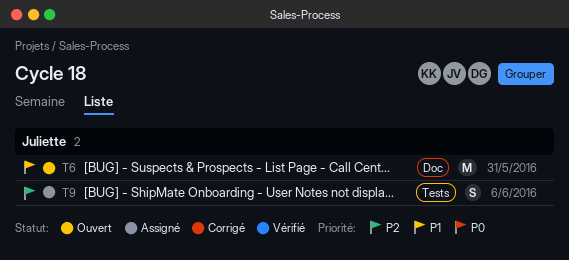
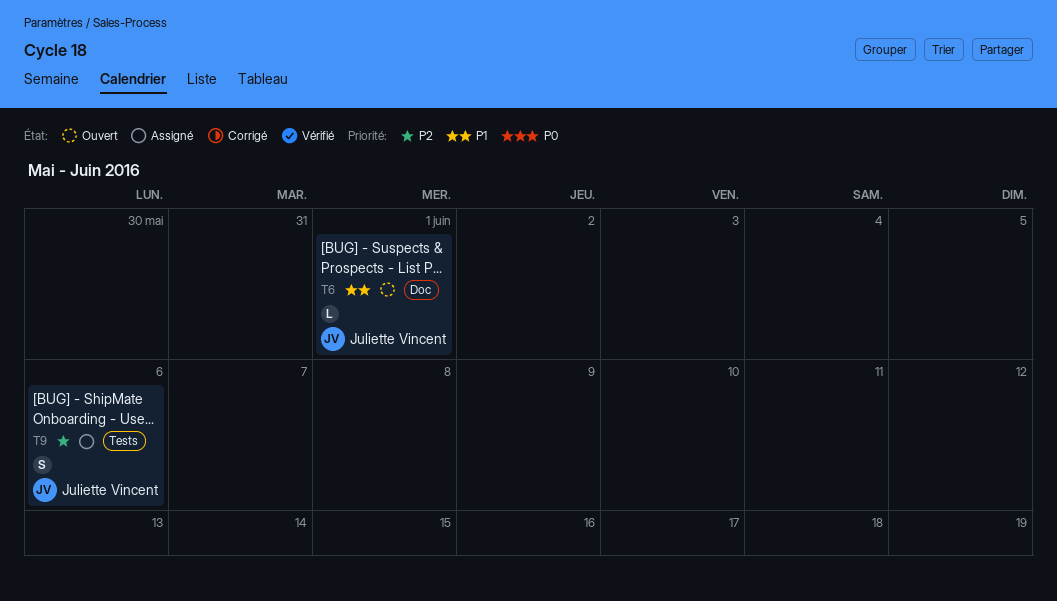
T6, estimate: M -> L
T6, due: May 31 -> Jun 1

